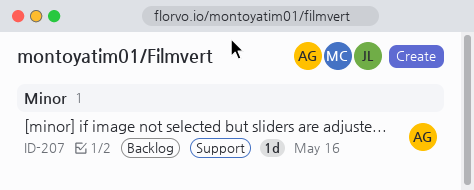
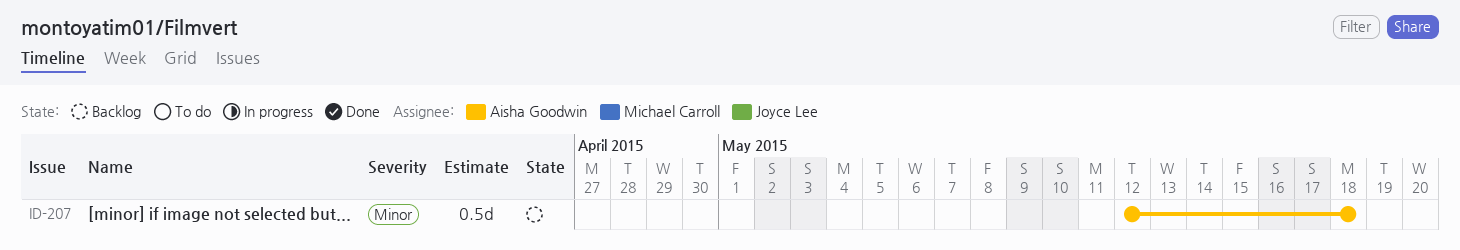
ID-207, estimate: 1d -> 0.5d
ID-207, due: May 16 -> May 18

